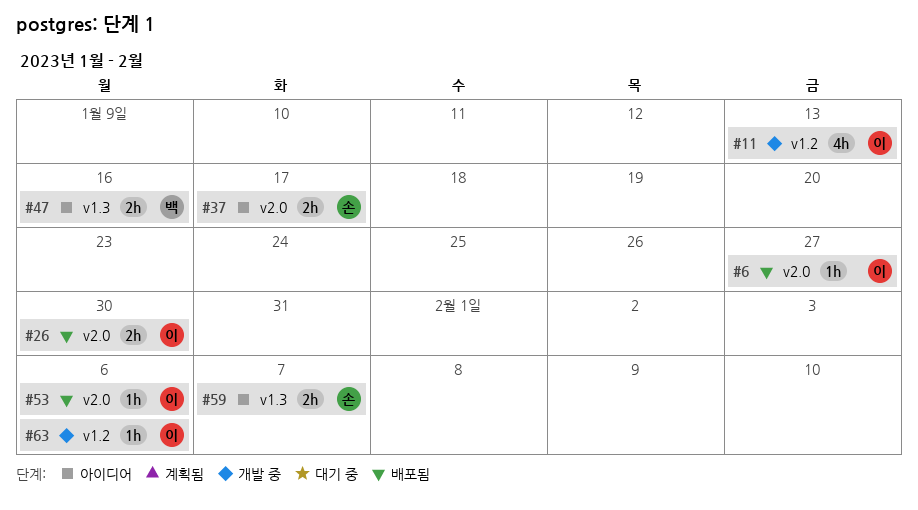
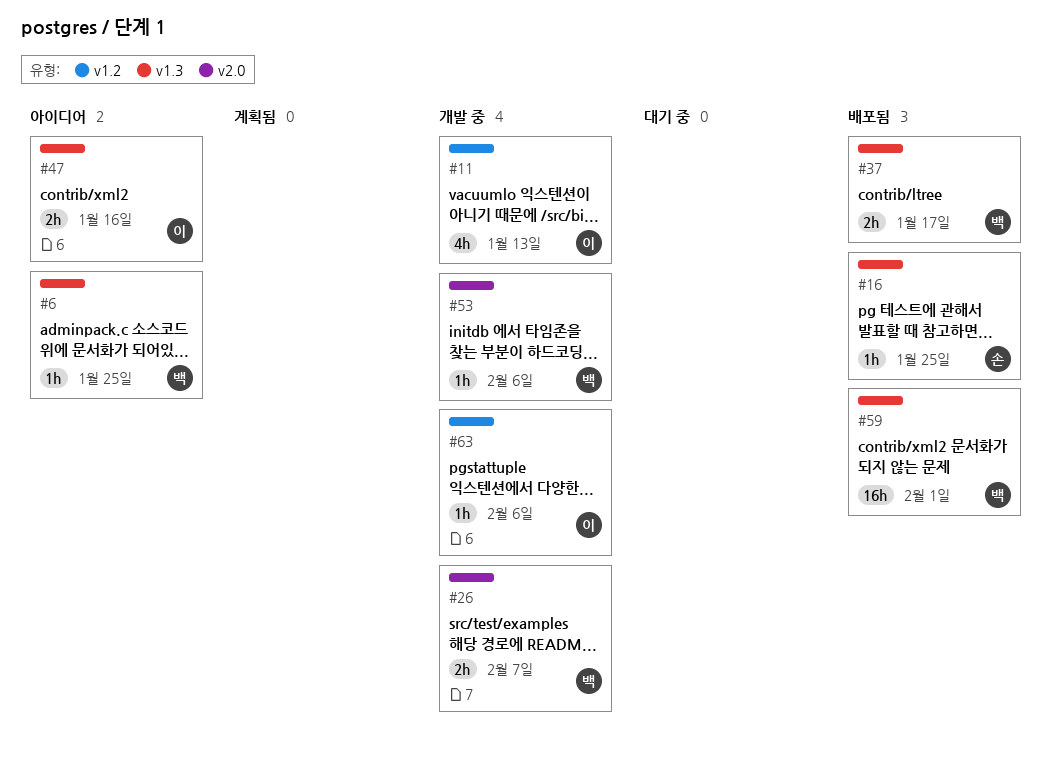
#6, status: 배포됨 -> 아이디어
#6, owner: 이 -> 백
#6, label: v2.0 -> v1.3
#6, due: Jan 27 -> Jan 25
#16: none -> present
#26, status: 배포됨 -> 개발 중
#26, owner: 이 -> 백
#26, due: Jan 30 -> Feb 7
#37, status: 아이디어 -> 배포됨
#37, owner: 손 -> 백
#37, label: v2.0 -> v1.3
#47, owner: 백 -> 이
#53, status: 배포됨 -> 개발 중
#53, owner: 이 -> 백
#59, status: 아이디어 -> 배포됨
#59, owner: 손 -> 백
#59, estimate: 2h -> 16h
#59, due: Feb 7 -> Feb 1

